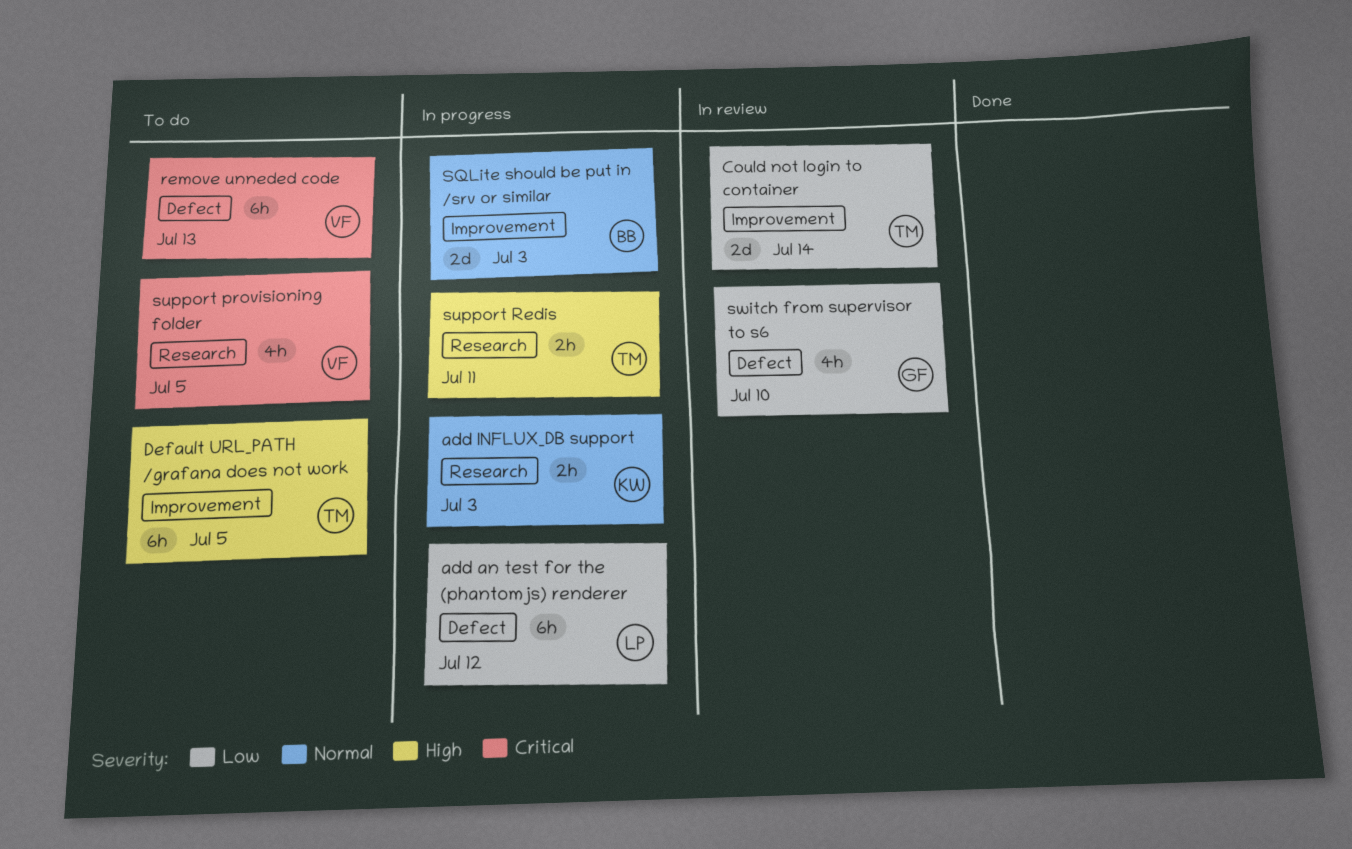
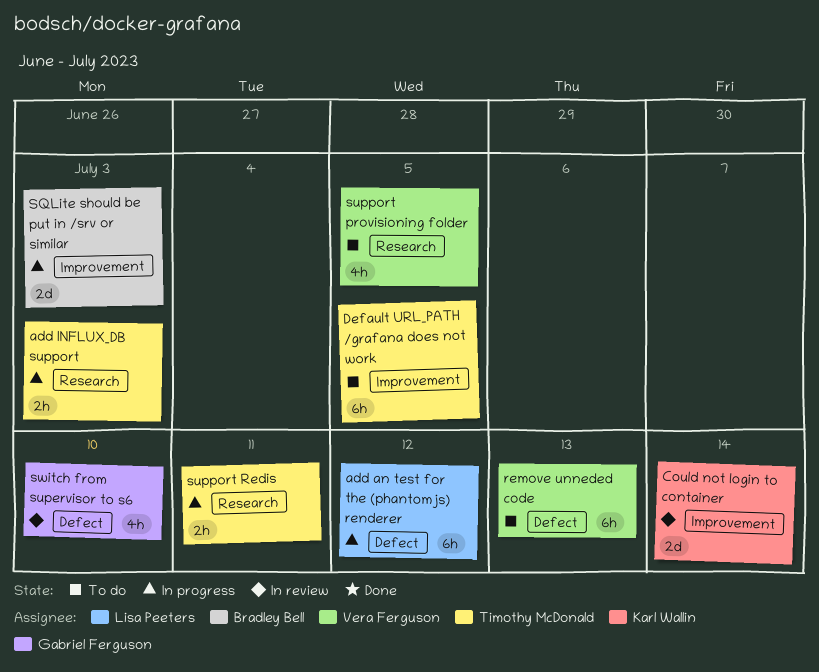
add INFLUX_DB support, owner: Karl Wallin -> Timothy McDonald
Could not login to container, owner: Timothy McDonald -> Karl Wallin

